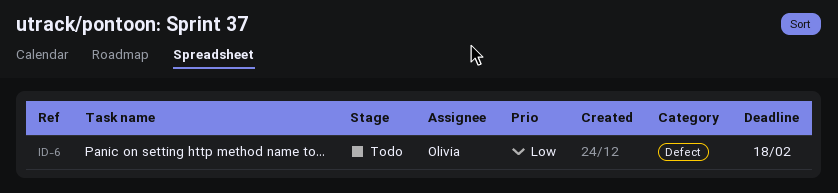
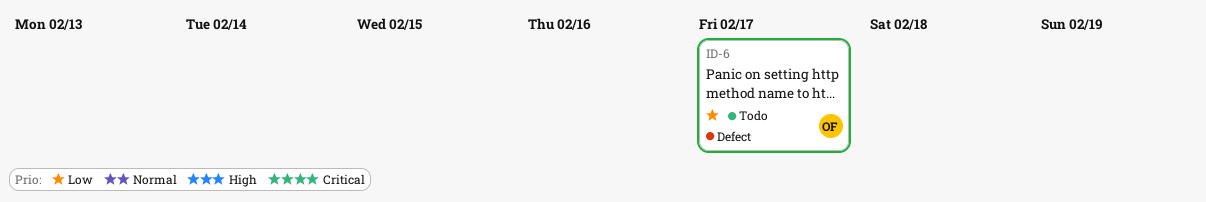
ID-6, due: Feb 18 -> Feb 17

